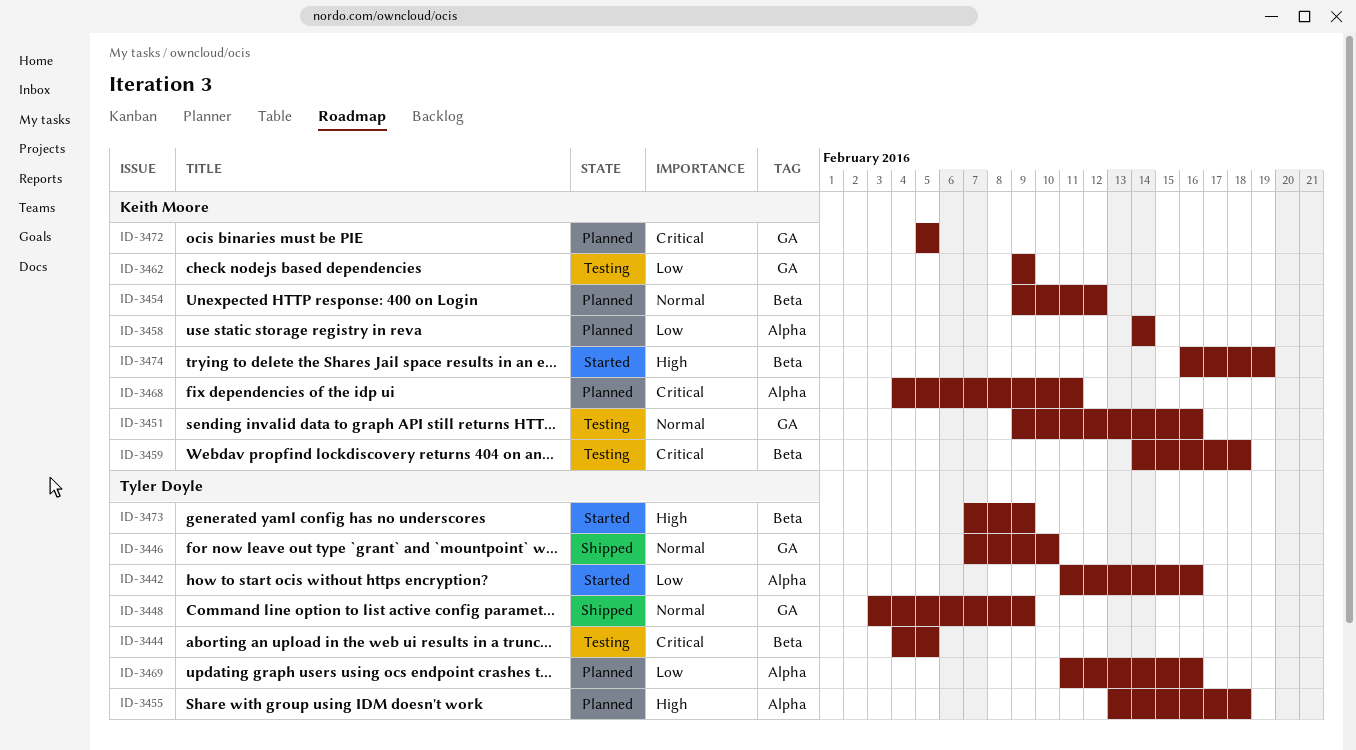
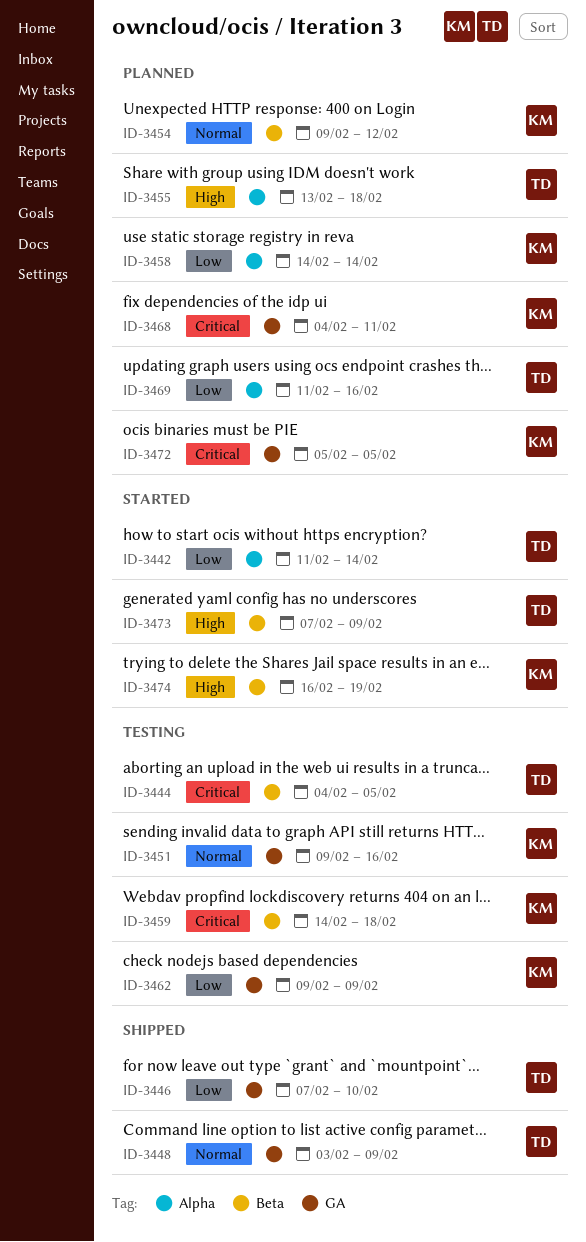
ID-3442, due: Feb 16 -> Feb 14
ID-3446, priority: Normal -> Low
ID-3468, label: Alpha -> GA

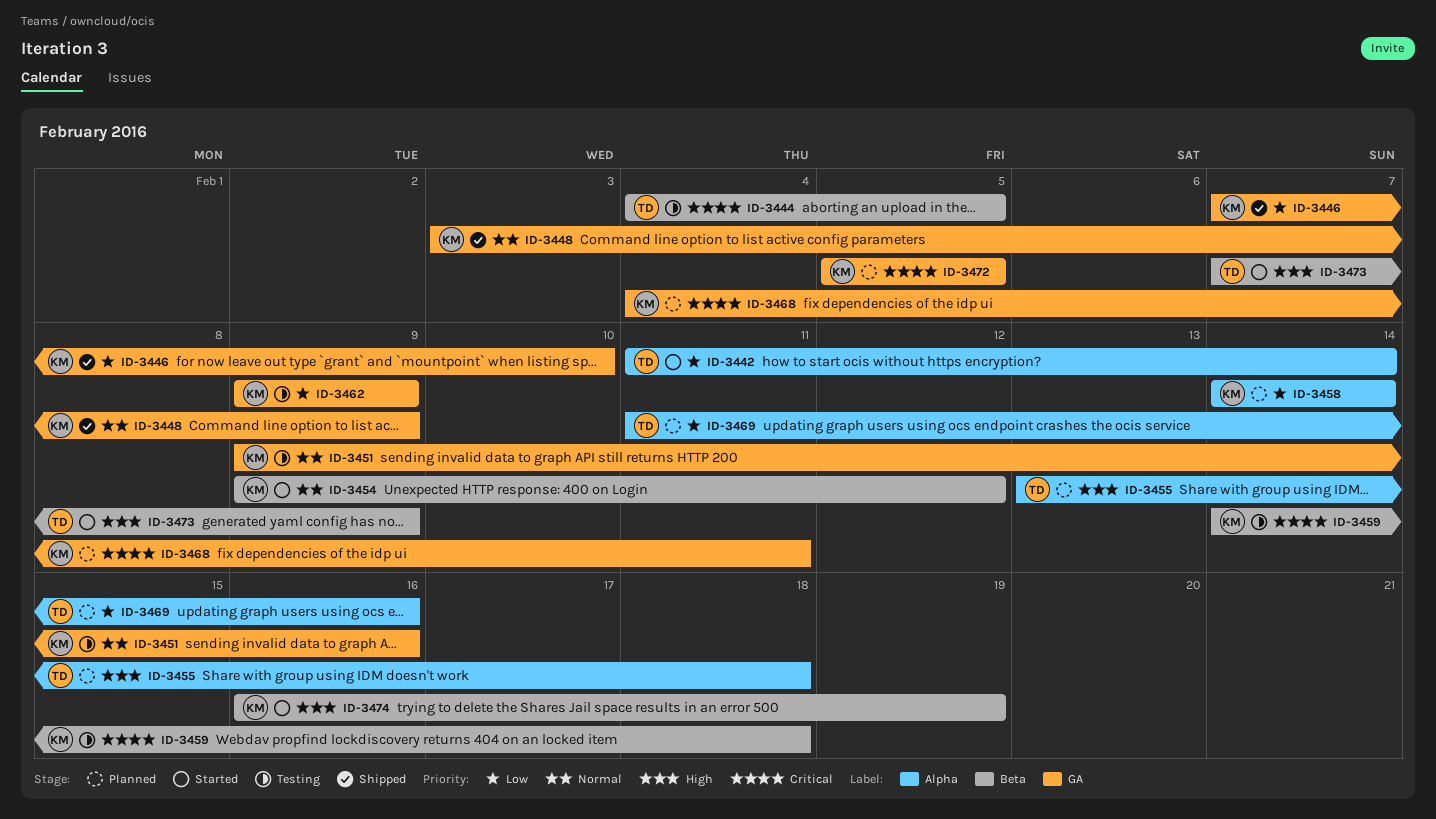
ID-3446, owner: TD -> KM
ID-3448, owner: TD -> KM
ID-3454, status: Planned -> Started

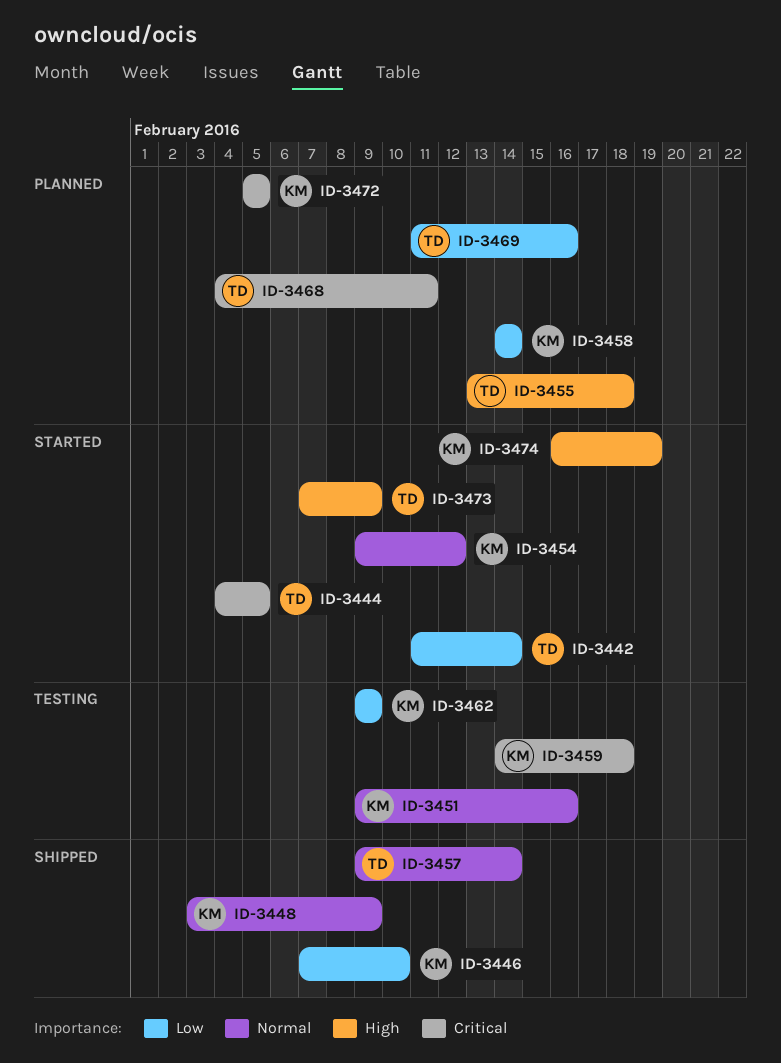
ID-3444, status: Testing -> Started
ID-3457: none -> present
ID-3468, owner: KM -> TD

